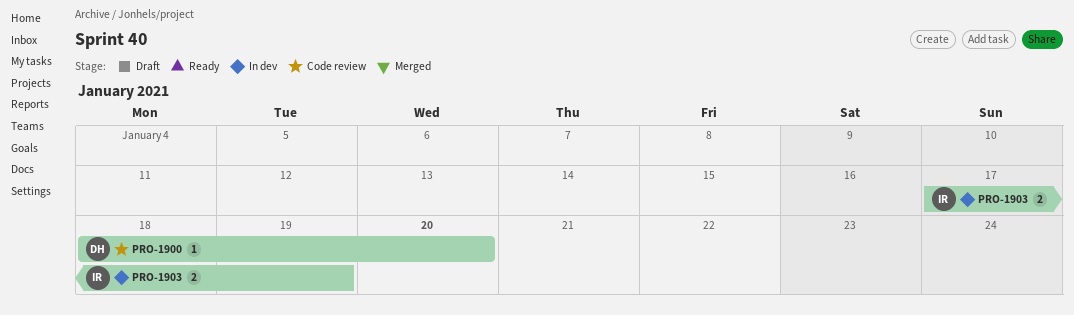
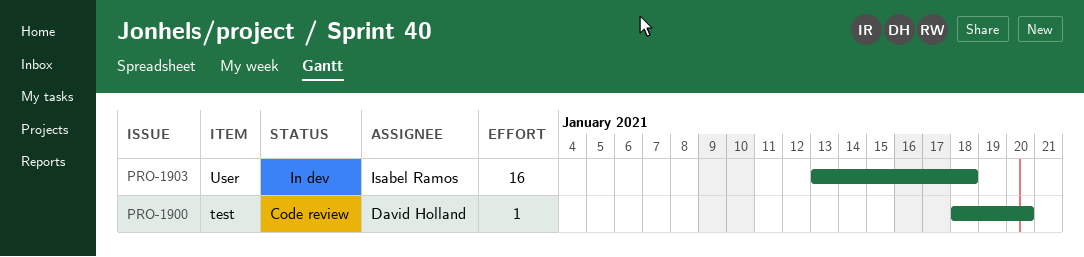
PRO-1903, estimate: 2 -> 16
PRO-1903, start: Jan 17 -> Jan 13
PRO-1903, due: Jan 19 -> Jan 18

